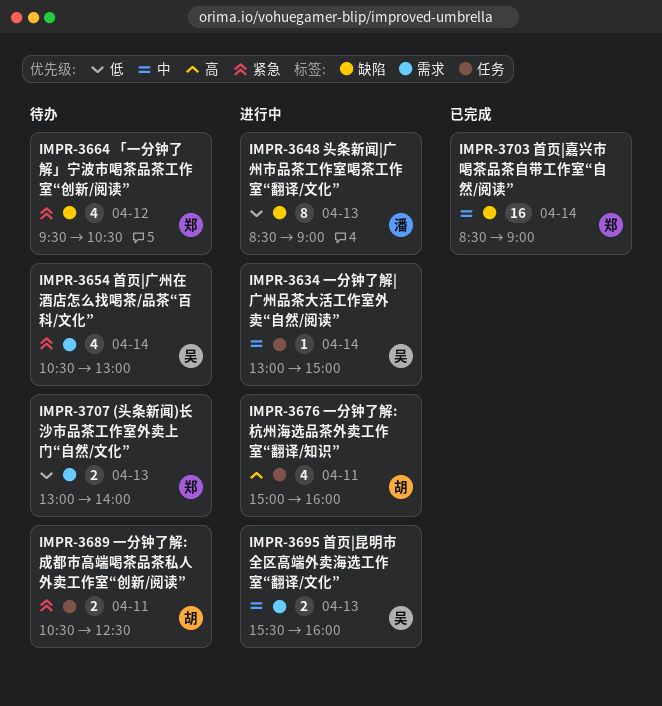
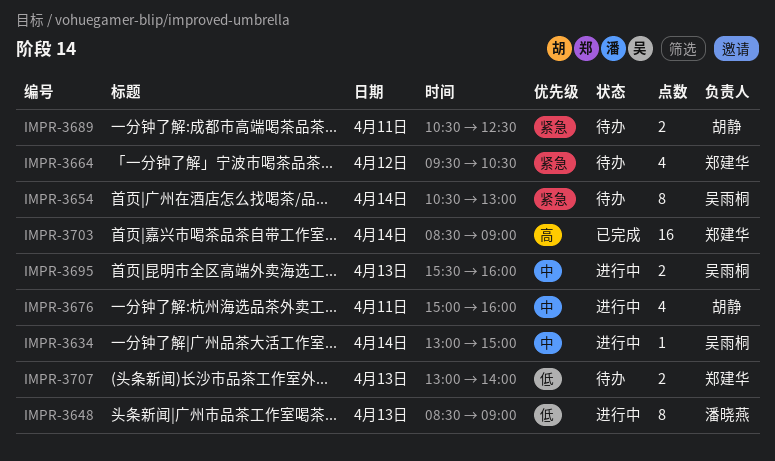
IMPR-3654, estimate: 4 -> 8
IMPR-3676, priority: 高 -> 中
IMPR-3703, priority: 中 -> 高

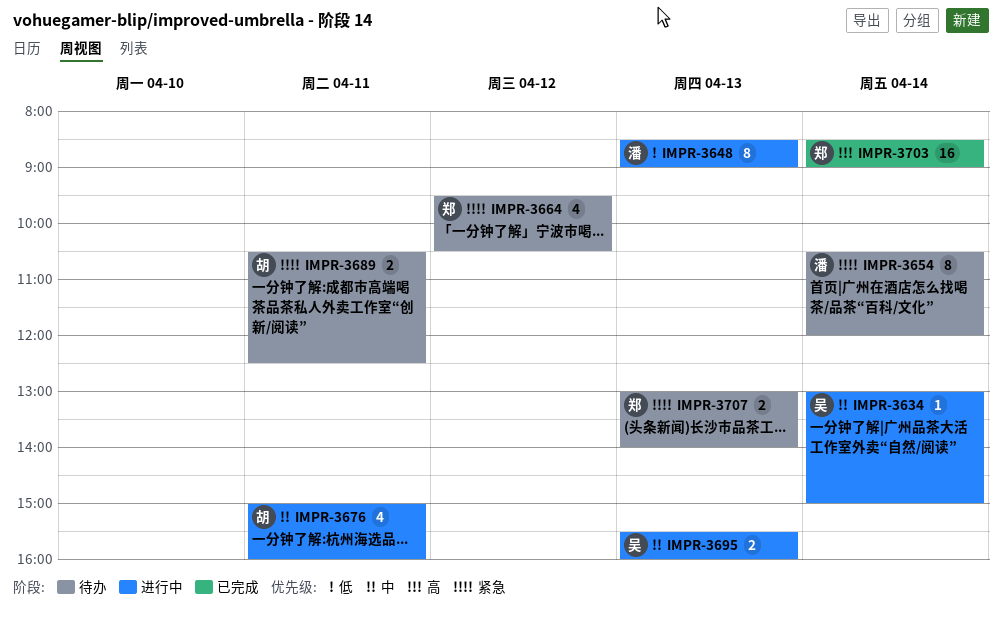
IMPR-3654, owner: 吴雨桐 -> 潘晓燕
IMPR-3654, ends: 13:00 -> 12:00
IMPR-3707, priority: 低 -> 紧急

